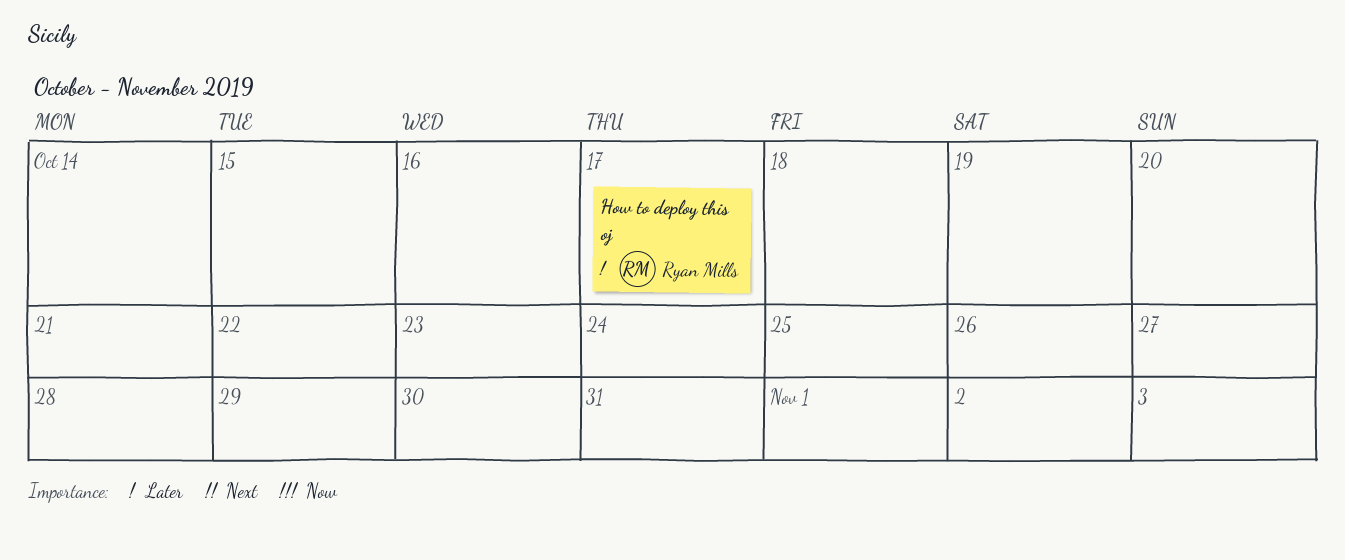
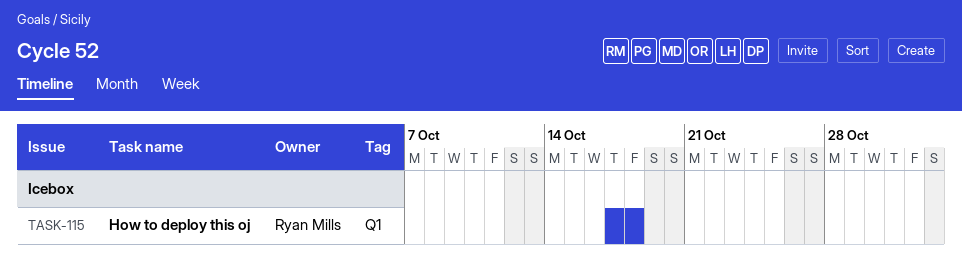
How to deploy this oj, due: Oct 17 -> Oct 18

